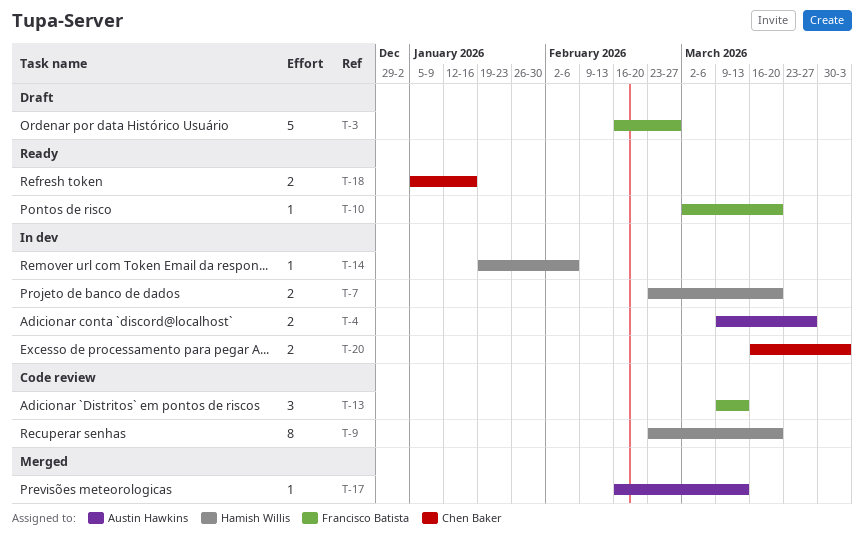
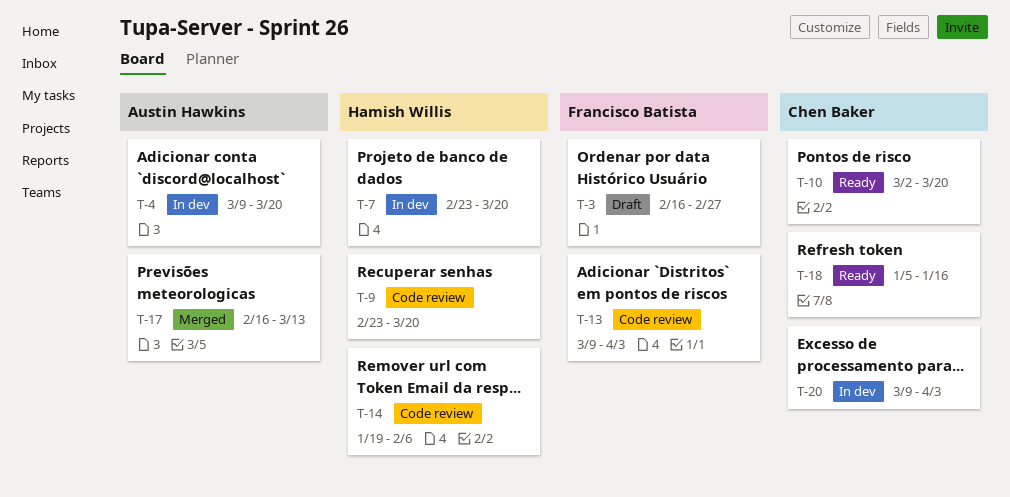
T-4, due: Mar 27 -> Mar 20
T-10, owner: Francisco Batista -> Chen Baker
T-13, due: Mar 13 -> Apr 3
T-14, status: In dev -> Code review
T-20, start: Mar 16 -> Mar 9

